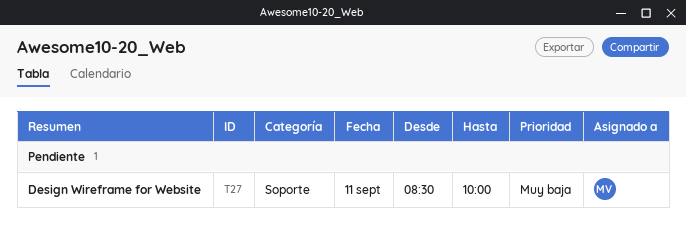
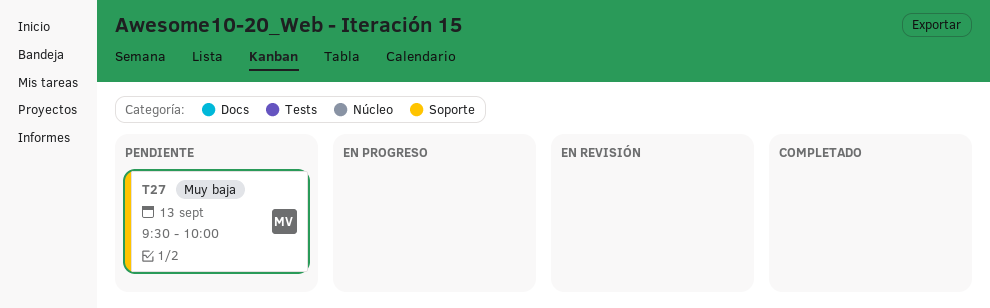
T27, day: Sep 11 -> Sep 13
T27, begins: 08:30 -> 09:30

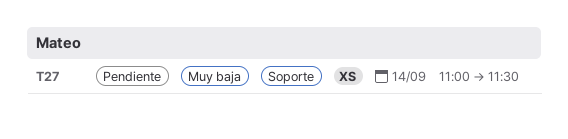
T27, day: Sep 13 -> Sep 14
T27, begins: 09:30 -> 11:00
T27, ends: 10:00 -> 11:30

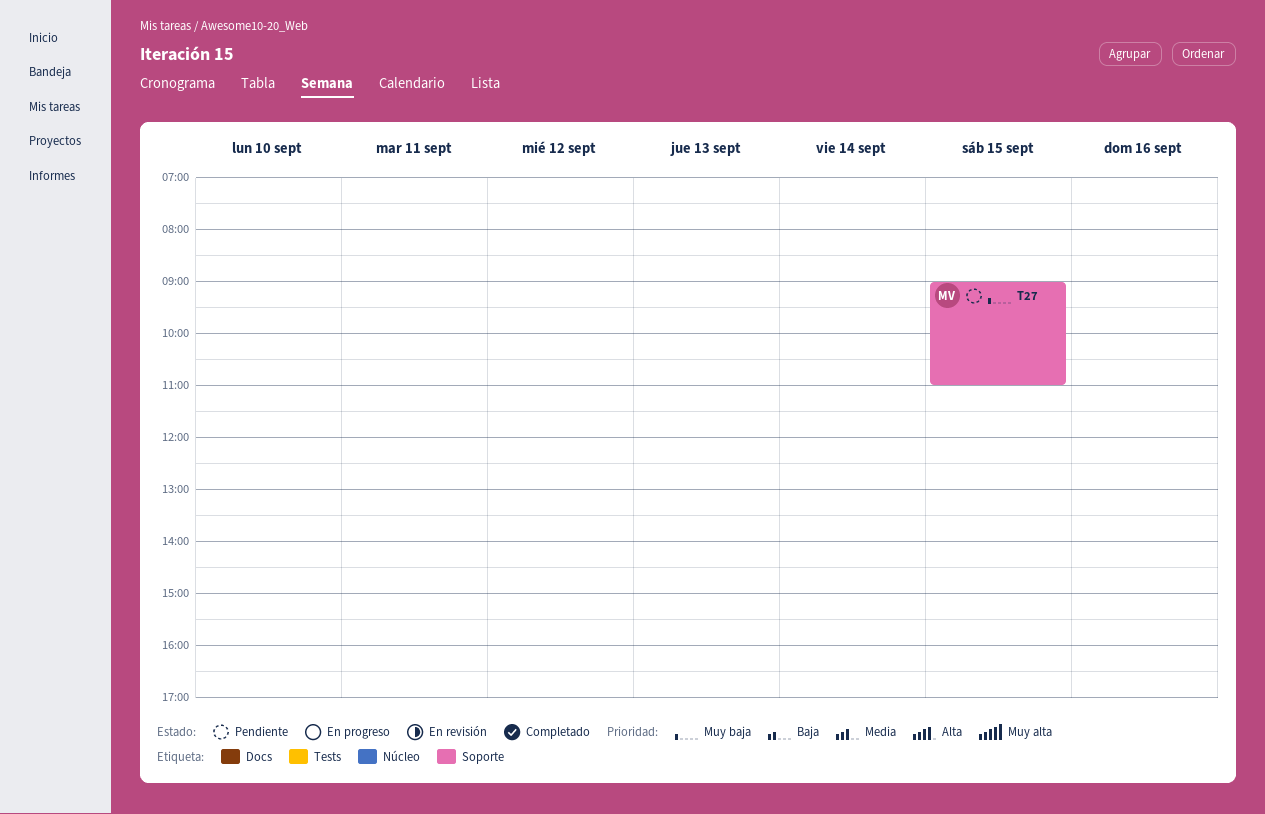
T27, day: Sep 14 -> Sep 15
T27, begins: 11:00 -> 09:00
T27, ends: 11:30 -> 11:00

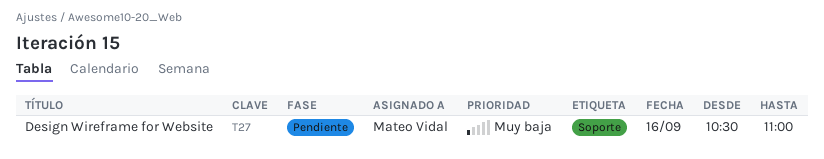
T27, day: Sep 15 -> Sep 16
T27, begins: 09:00 -> 10:30

